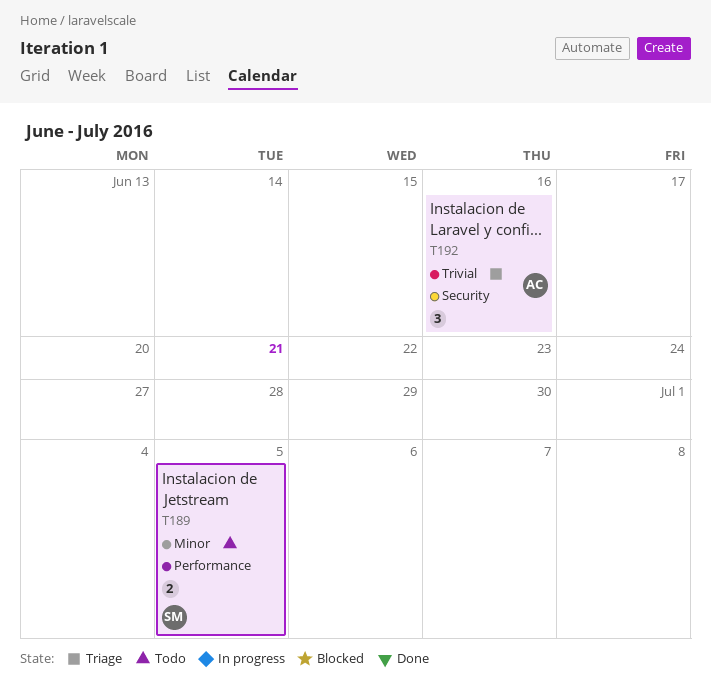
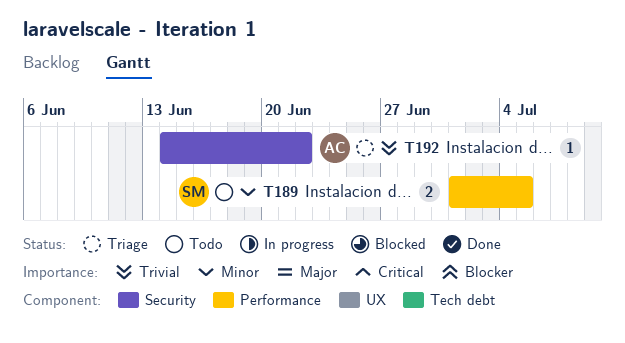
T192, estimate: 3 -> 1
T192, due: Jun 16 -> Jun 22

